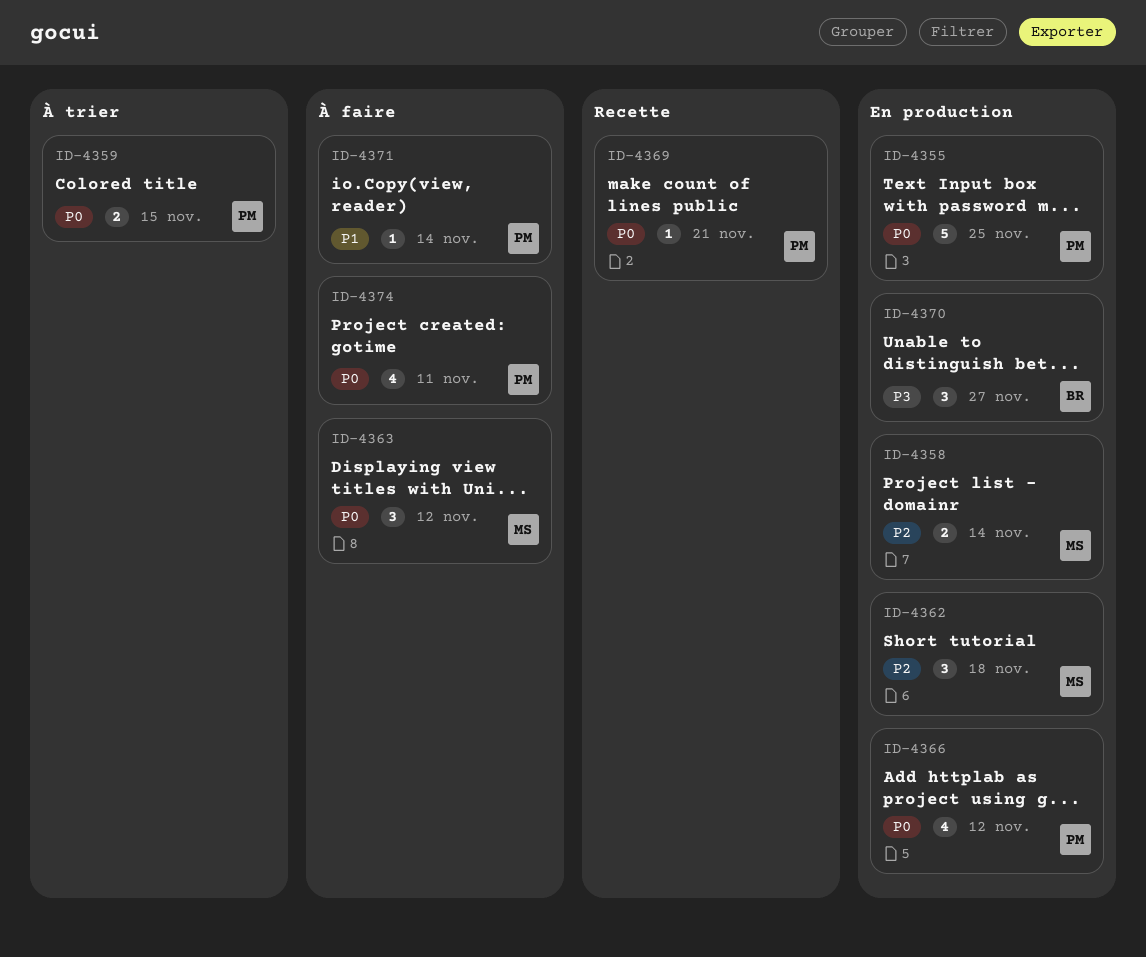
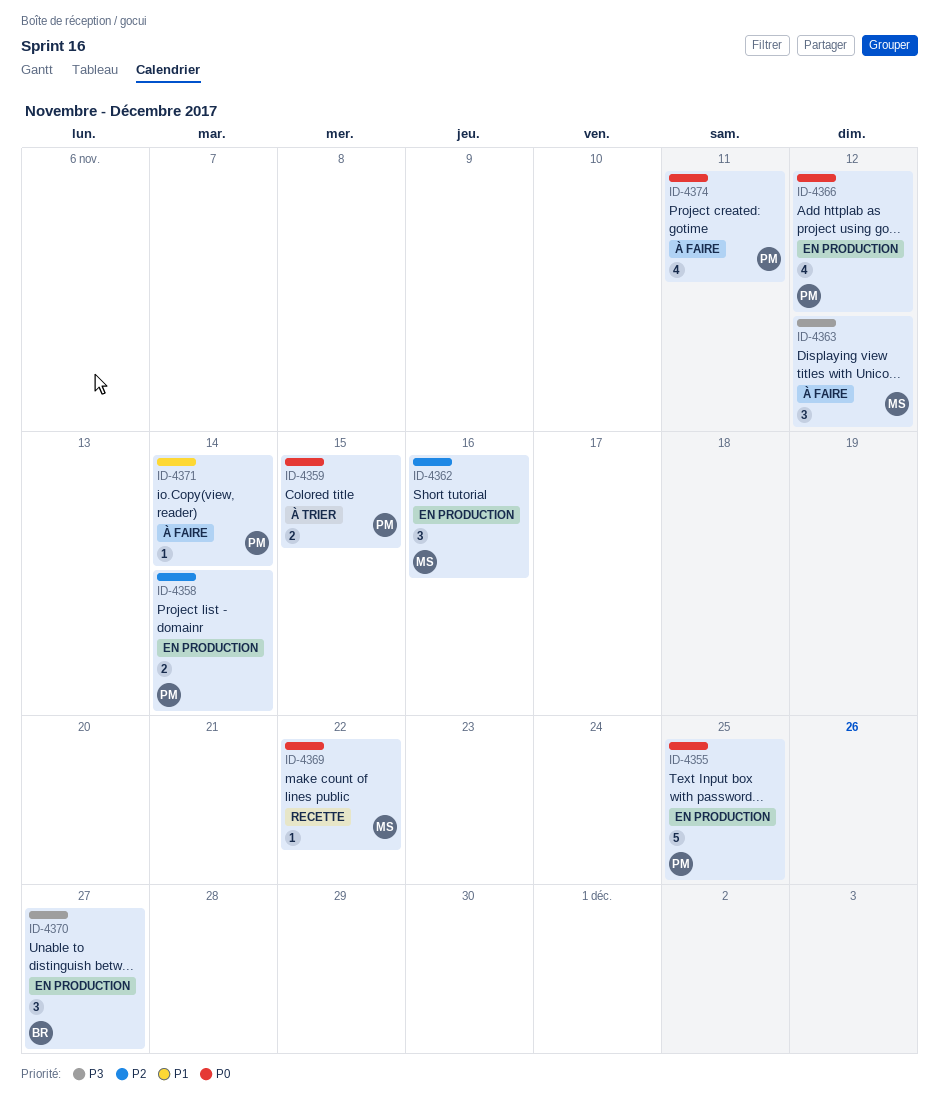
ID-4358, owner: MS -> PM
ID-4362, due: Nov 18 -> Nov 16
ID-4363, priority: P0 -> P3
ID-4369, owner: PM -> MS
ID-4369, due: Nov 21 -> Nov 22

